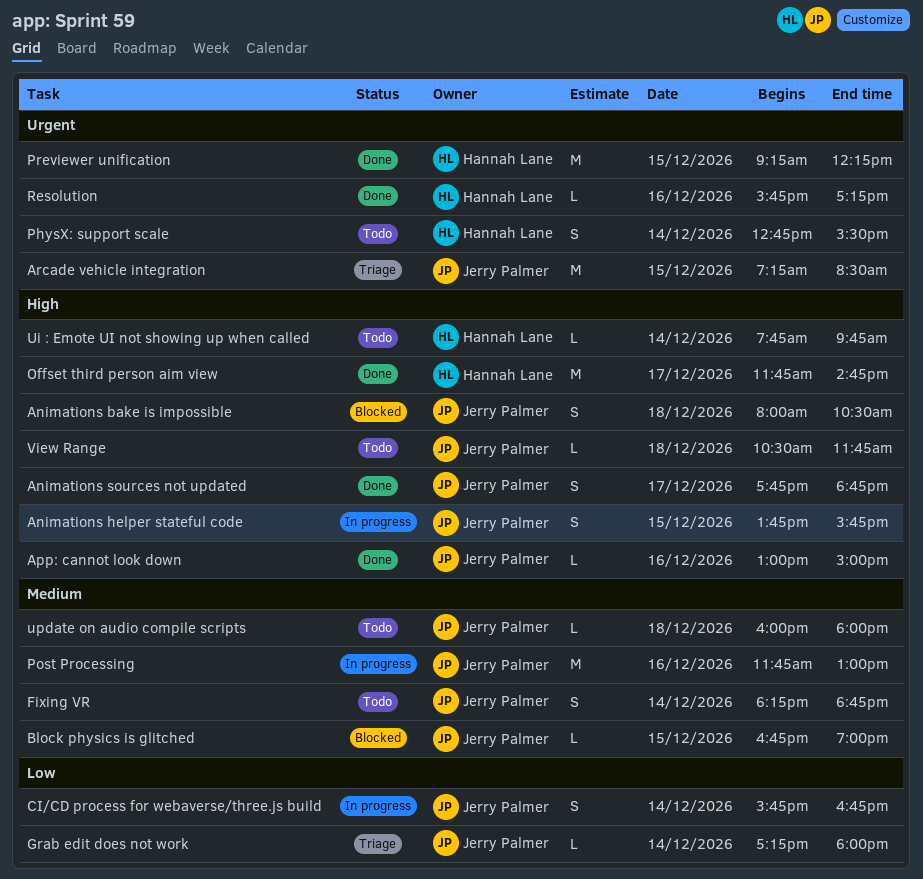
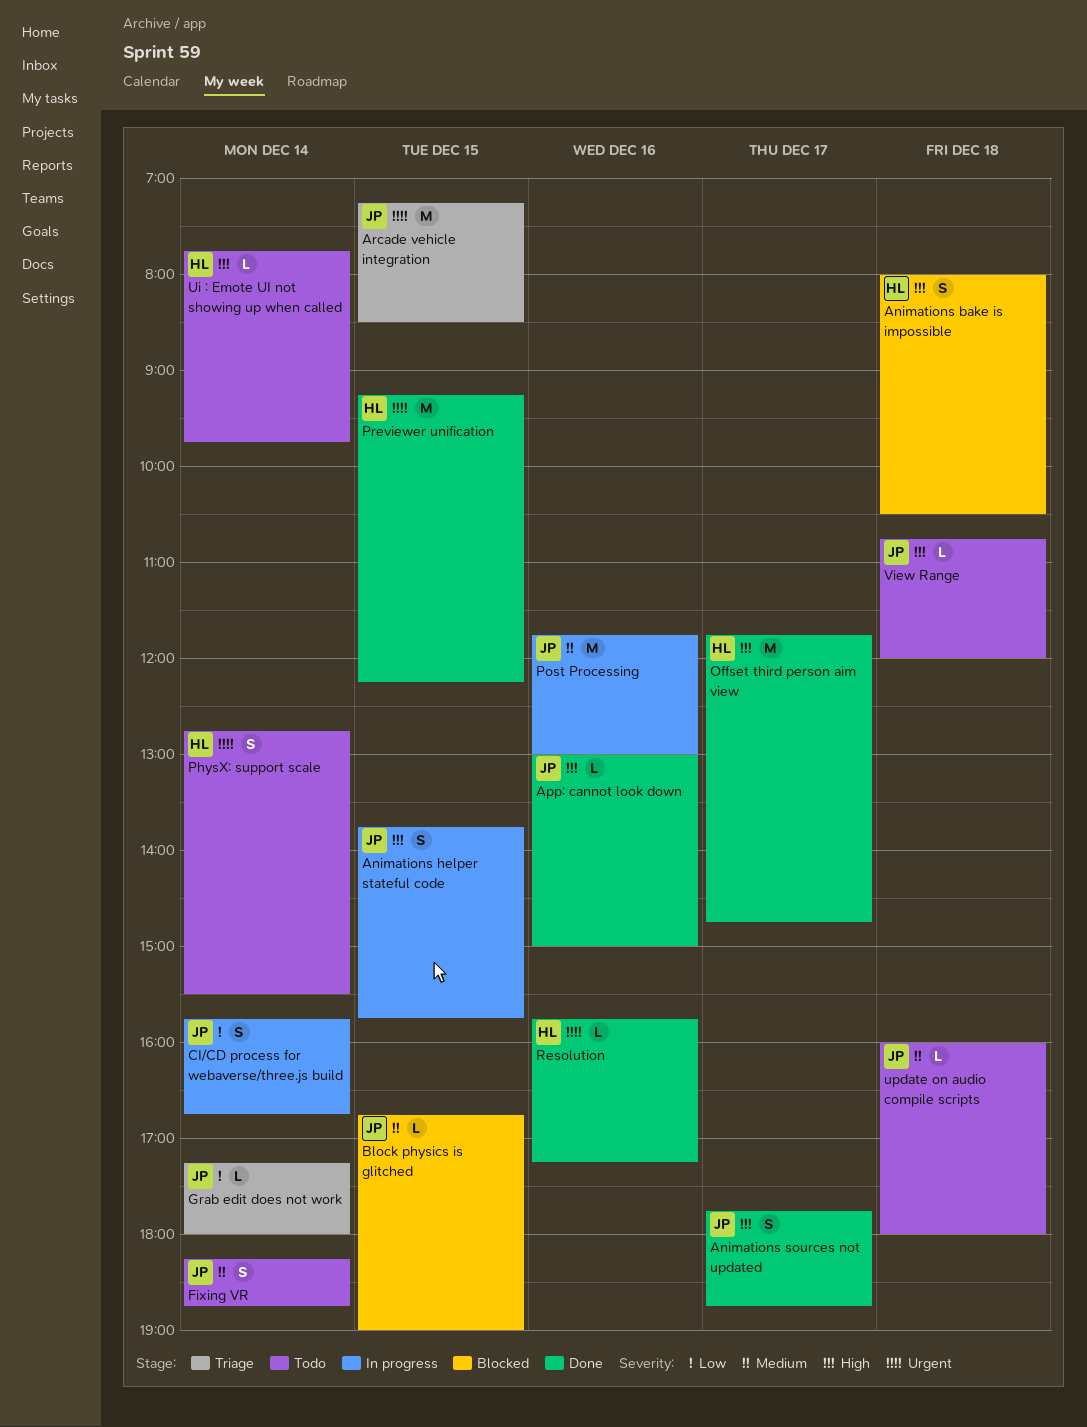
Animations bake is impossible, owner: Jerry Palmer -> Hannah Lane
View Range, begins: 10:30 -> 10:45
View Range, ends: 11:45 -> 12:00

